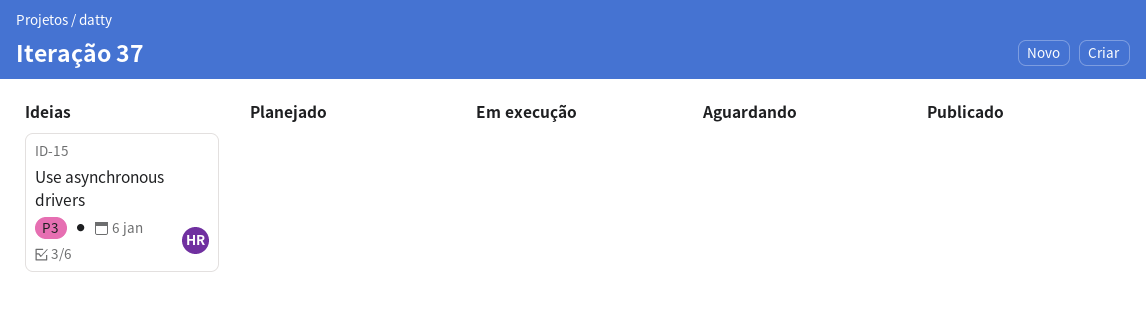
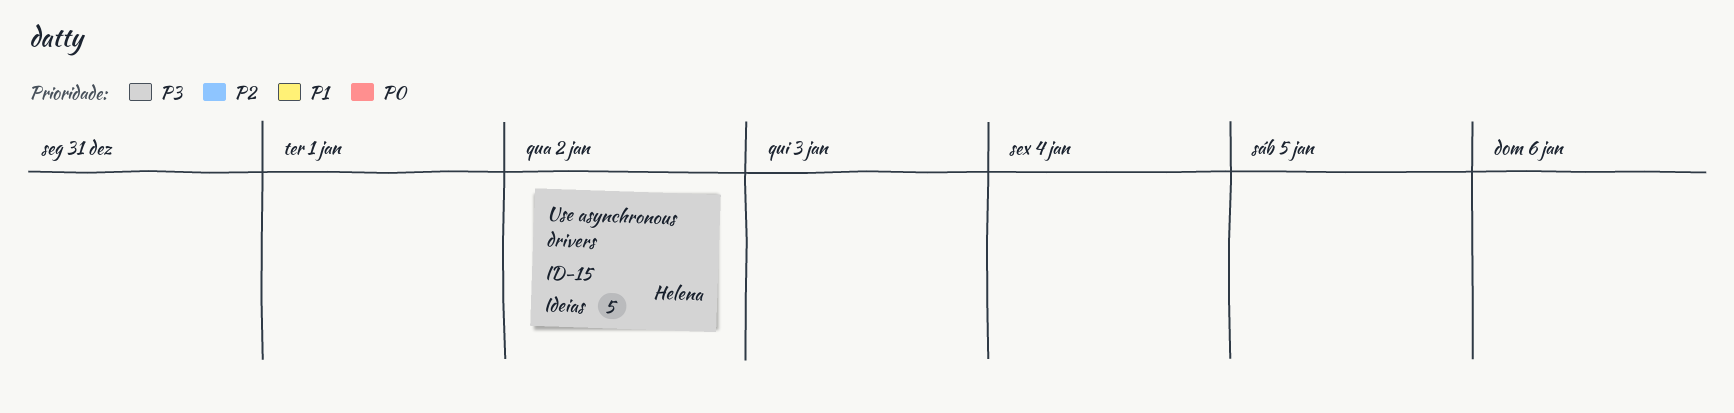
ID-15, estimate: 1 -> 5
ID-15, due: Jan 6 -> Jan 2

